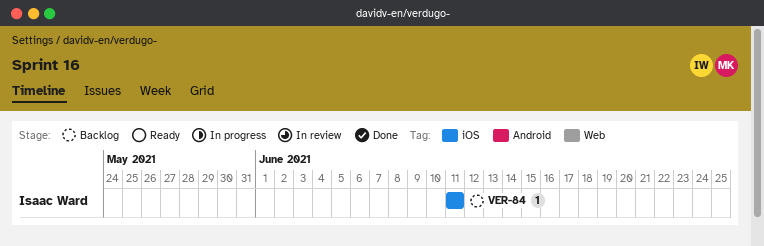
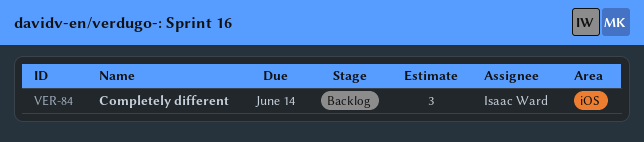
VER-84, estimate: 1 -> 3
VER-84, due: Jun 11 -> Jun 14

